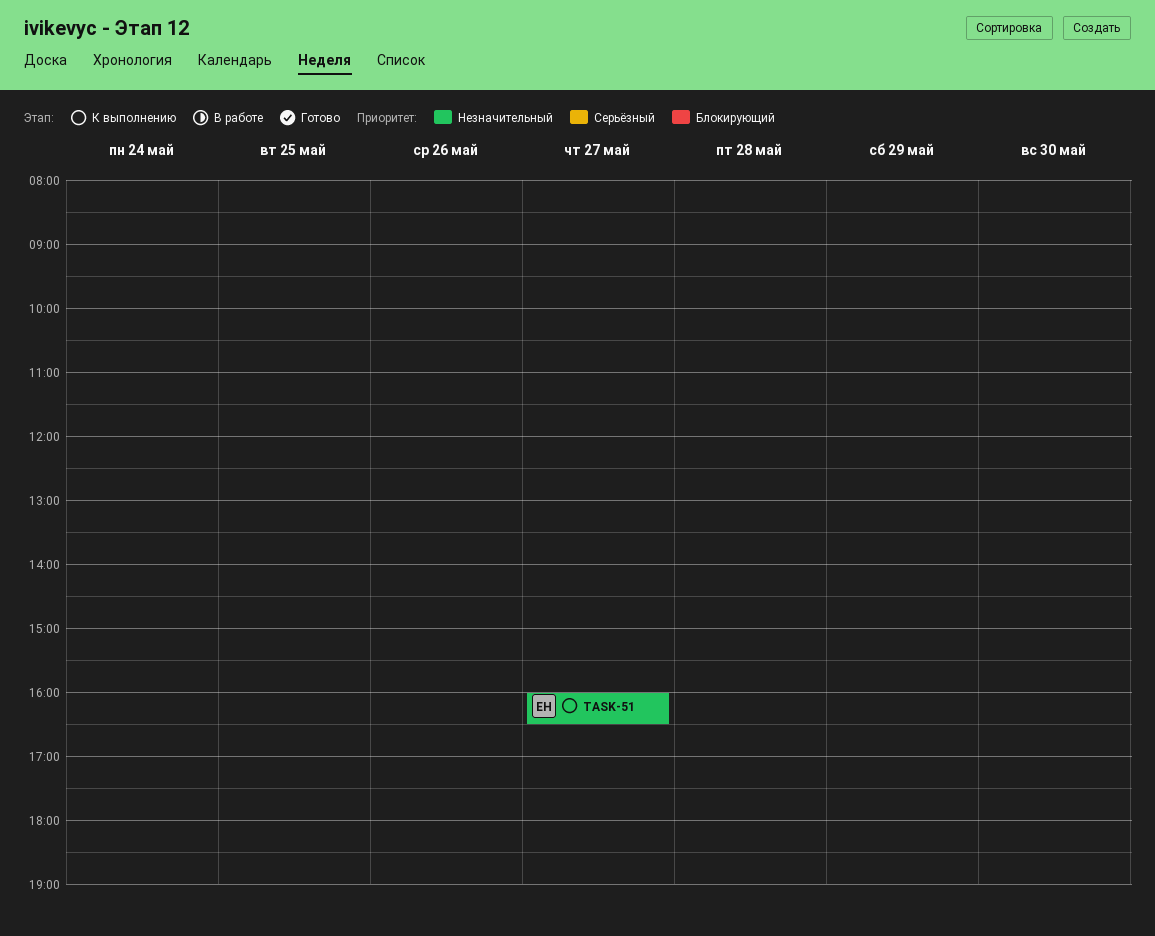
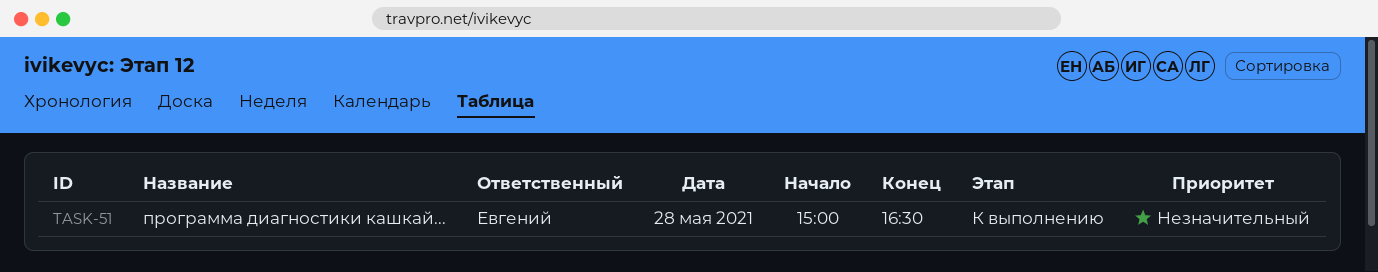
TASK-51, day: May 27 -> May 28
TASK-51, begins: 16:00 -> 15:00

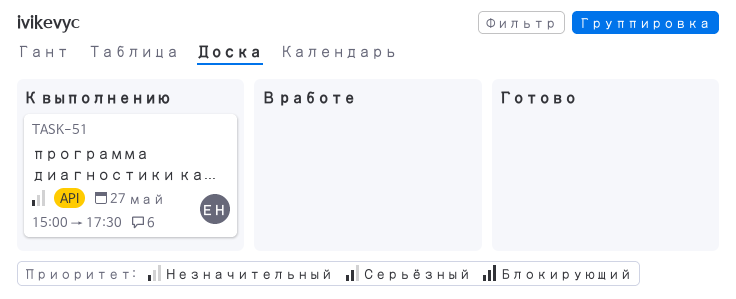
TASK-51, day: May 28 -> May 27
TASK-51, ends: 16:30 -> 17:30

